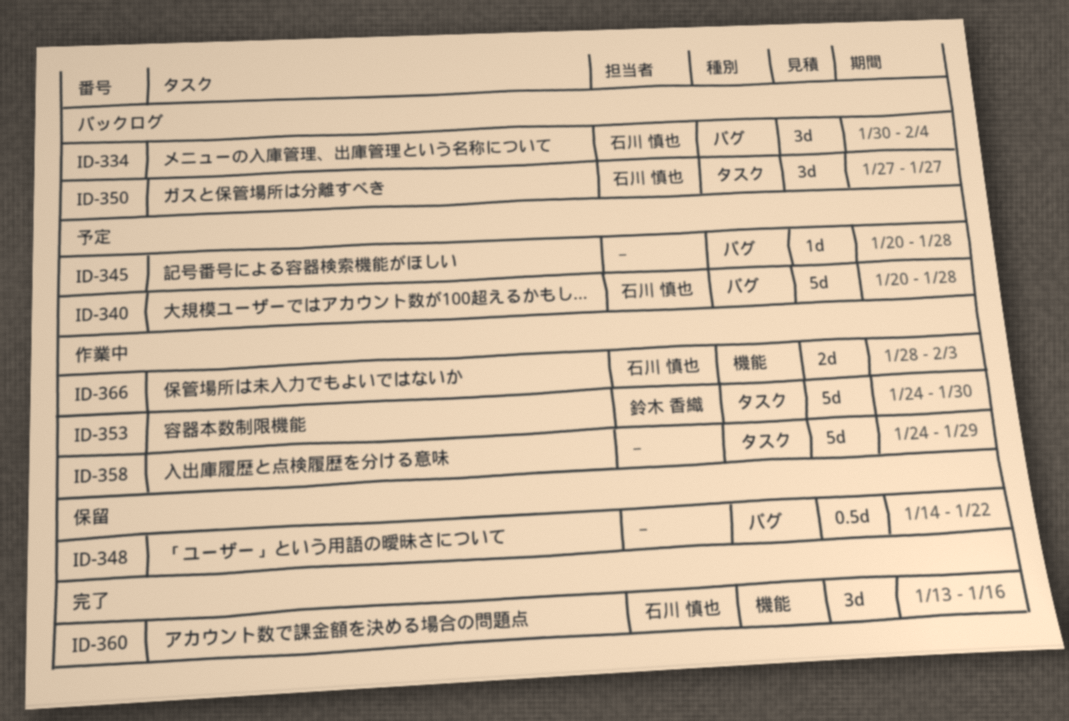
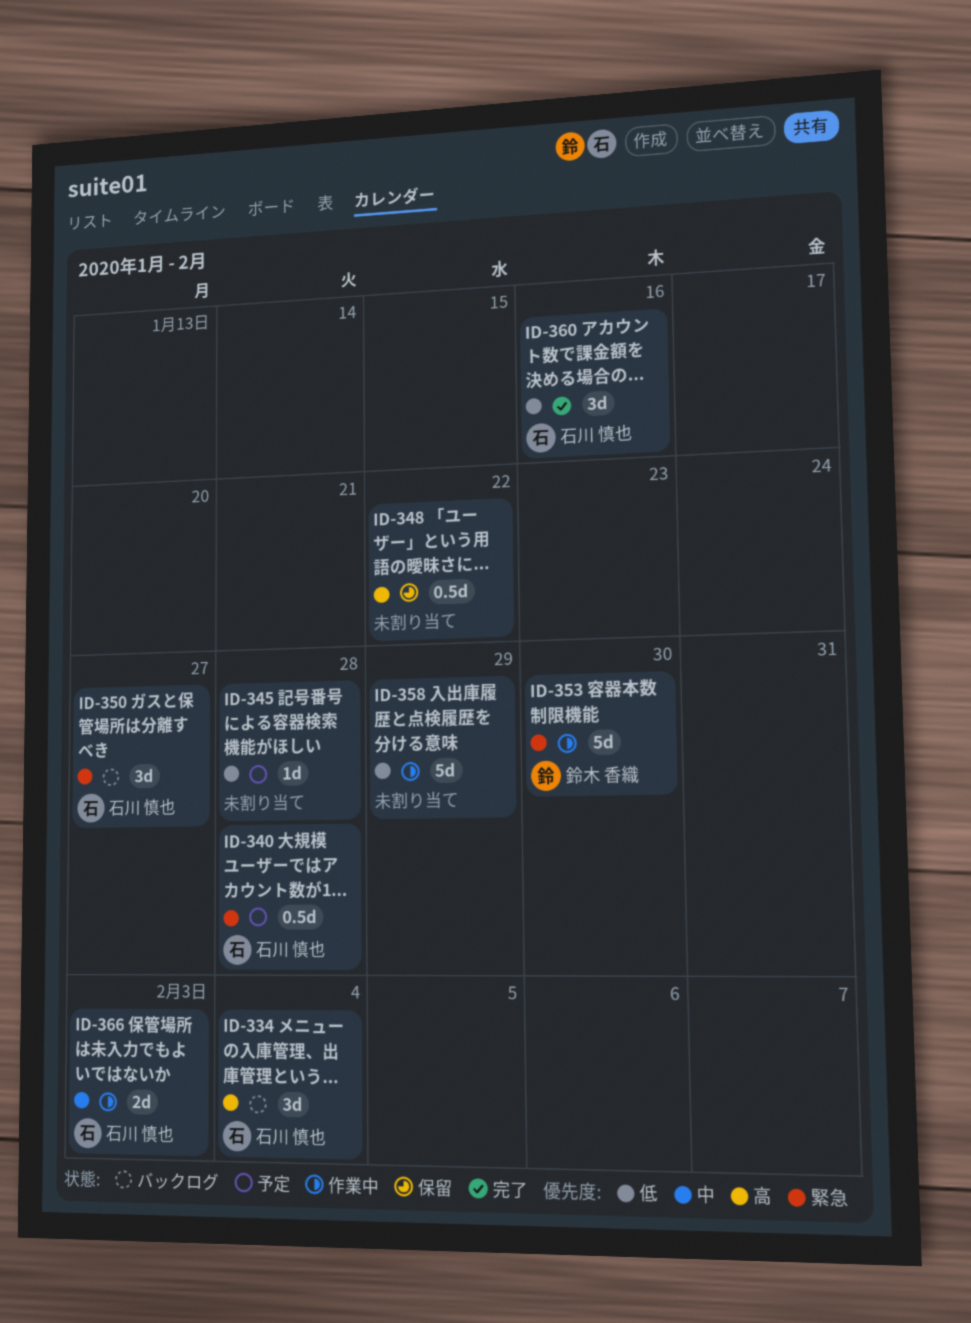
ID-340, estimate: 5d -> 0.5d

